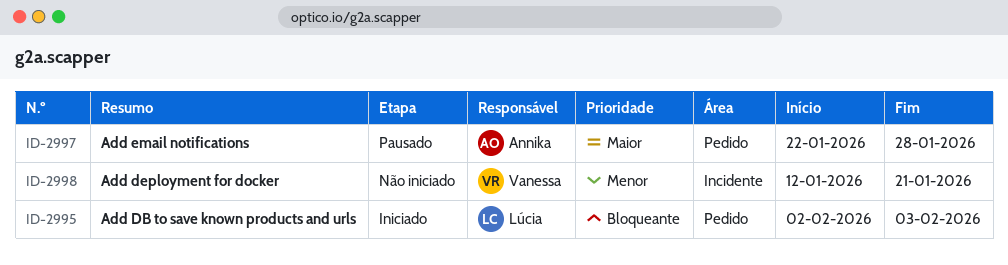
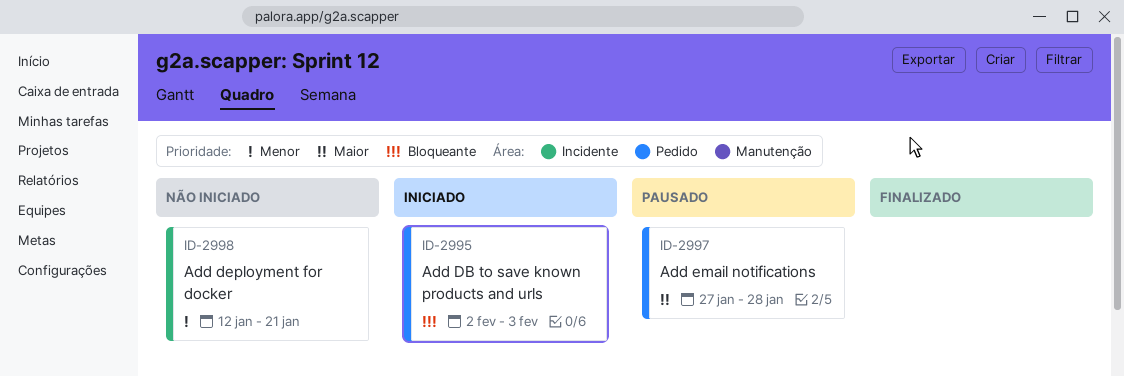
ID-2997, start: Jan 22 -> Jan 27

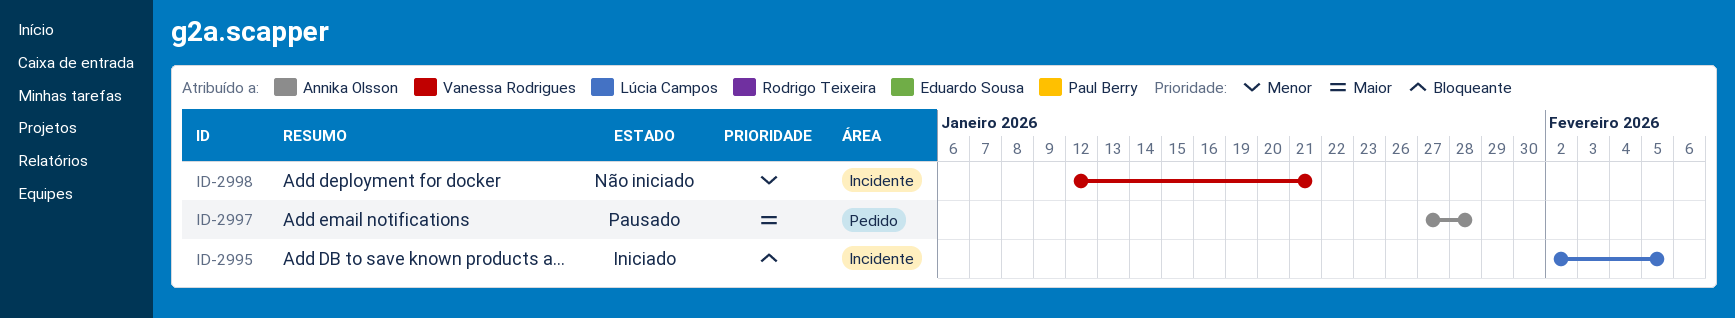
ID-2995, label: Pedido -> Incidente
ID-2995, due: Feb 3 -> Feb 5

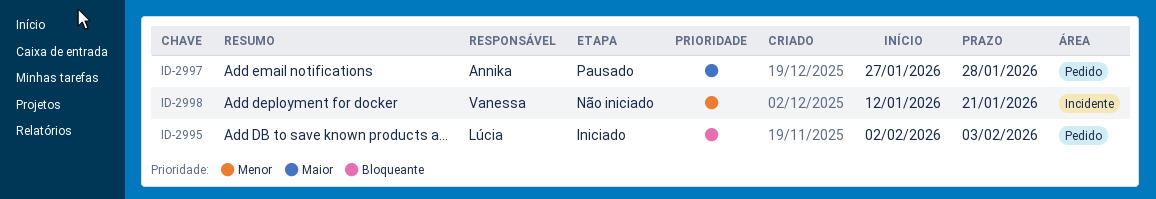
ID-2995, label: Incidente -> Pedido
ID-2995, due: Feb 5 -> Feb 3

